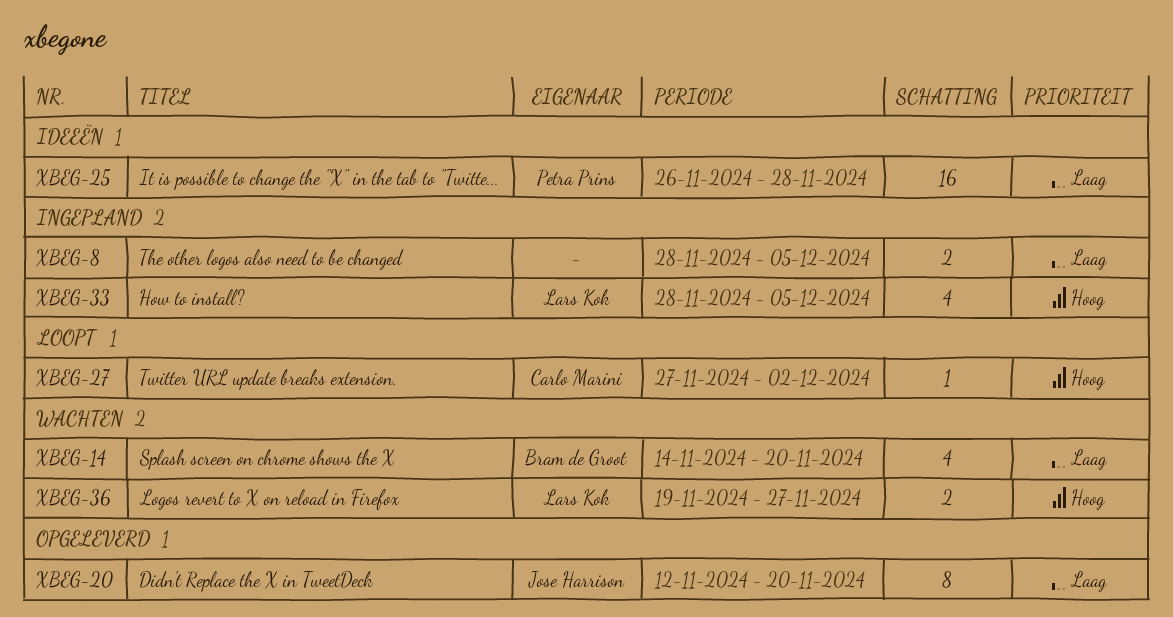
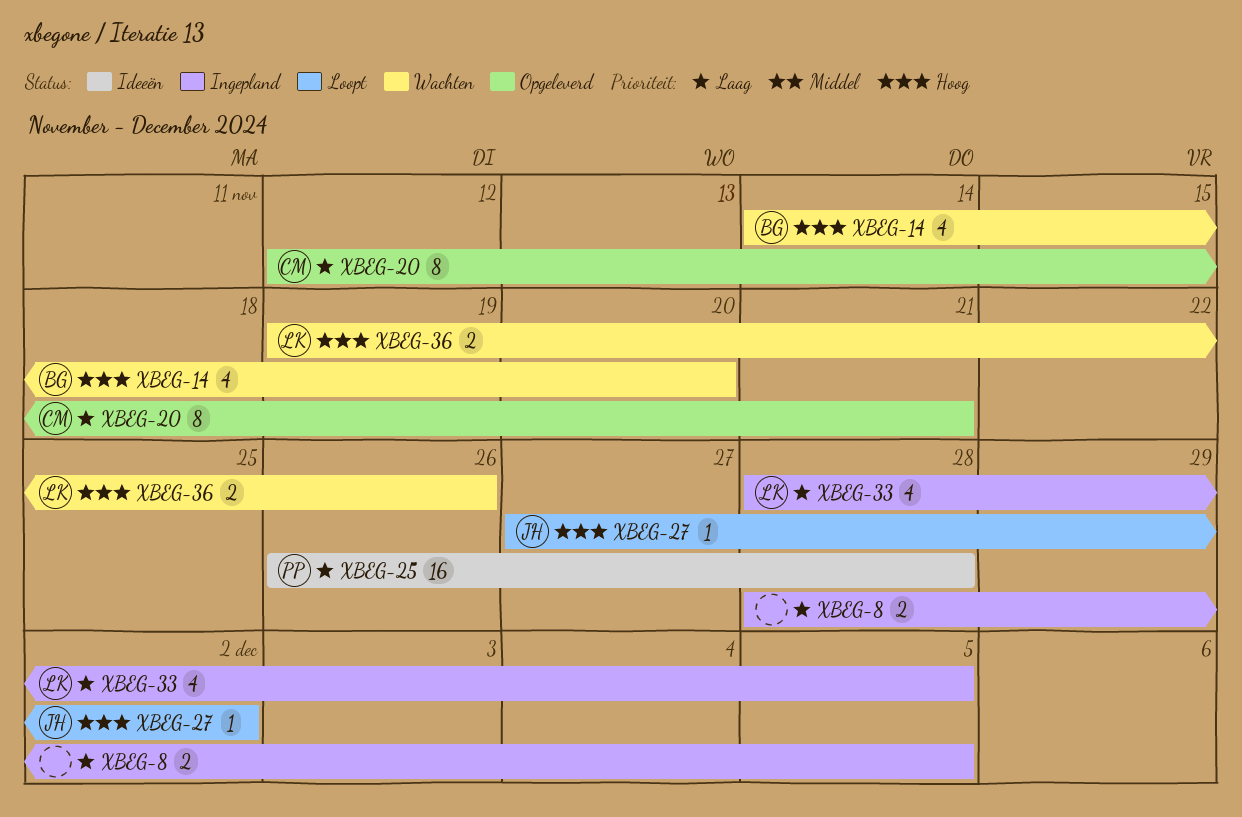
XBEG-14, priority: Laag -> Hoog
XBEG-20, owner: Jose Harrison -> Carlo Marini
XBEG-20, due: Nov 20 -> Nov 21
XBEG-27, owner: Carlo Marini -> Jose Harrison
XBEG-33, priority: Hoog -> Laag
XBEG-36, due: Nov 27 -> Nov 26

